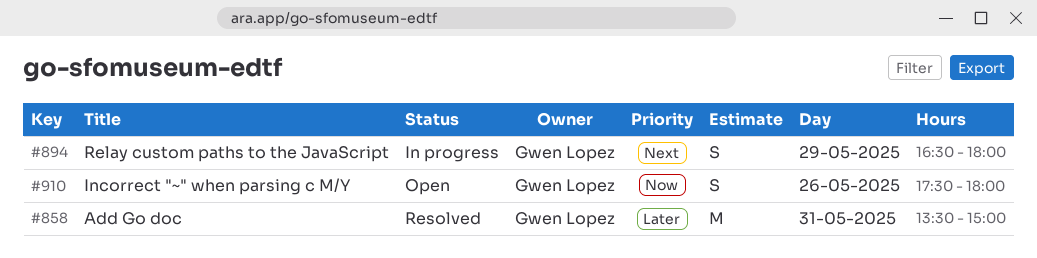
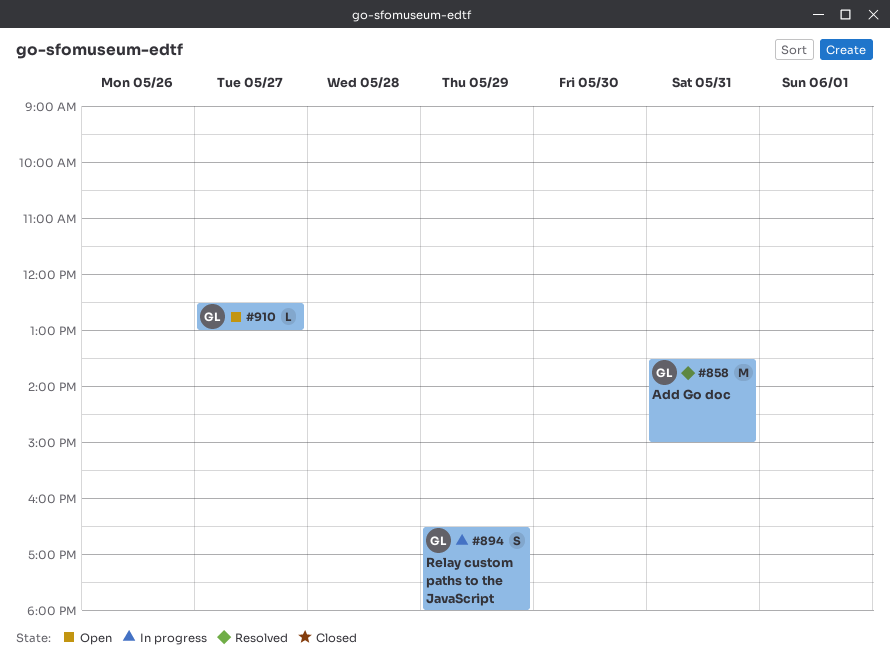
#910, estimate: S -> L
#910, day: May 26 -> May 27
#910, begins: 17:30 -> 12:30
#910, ends: 18:00 -> 13:00

